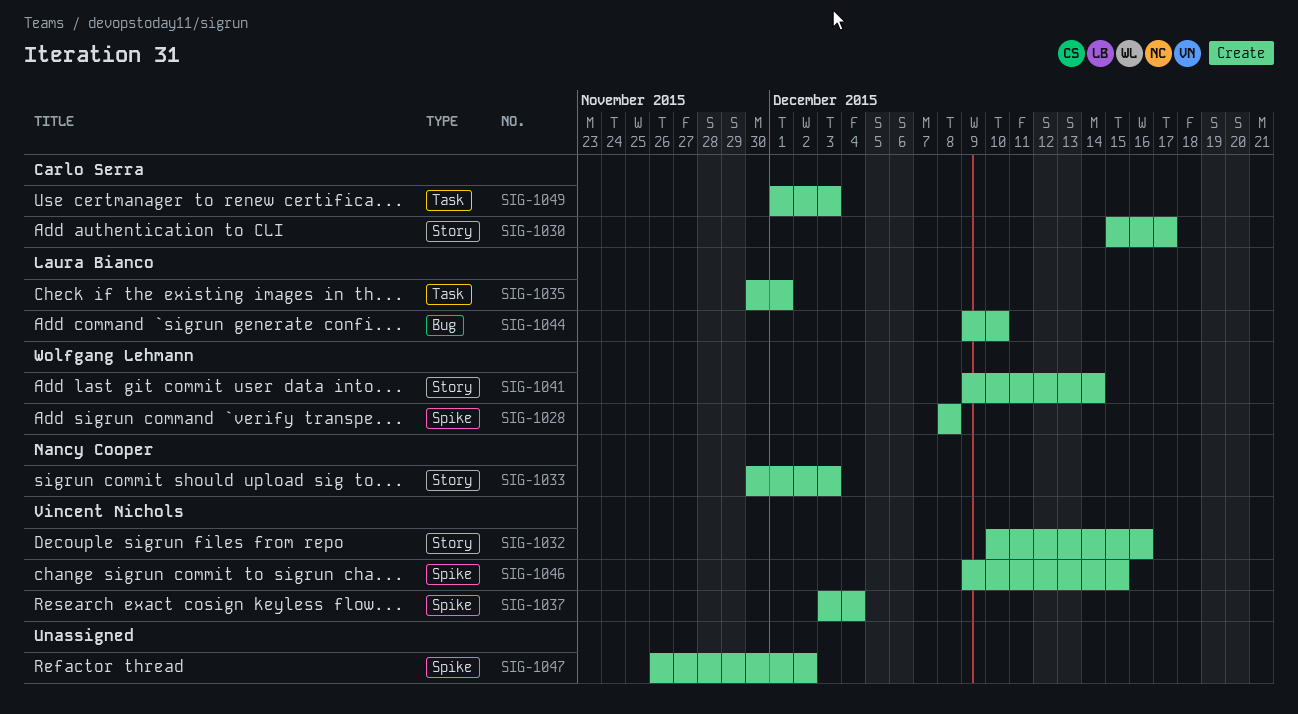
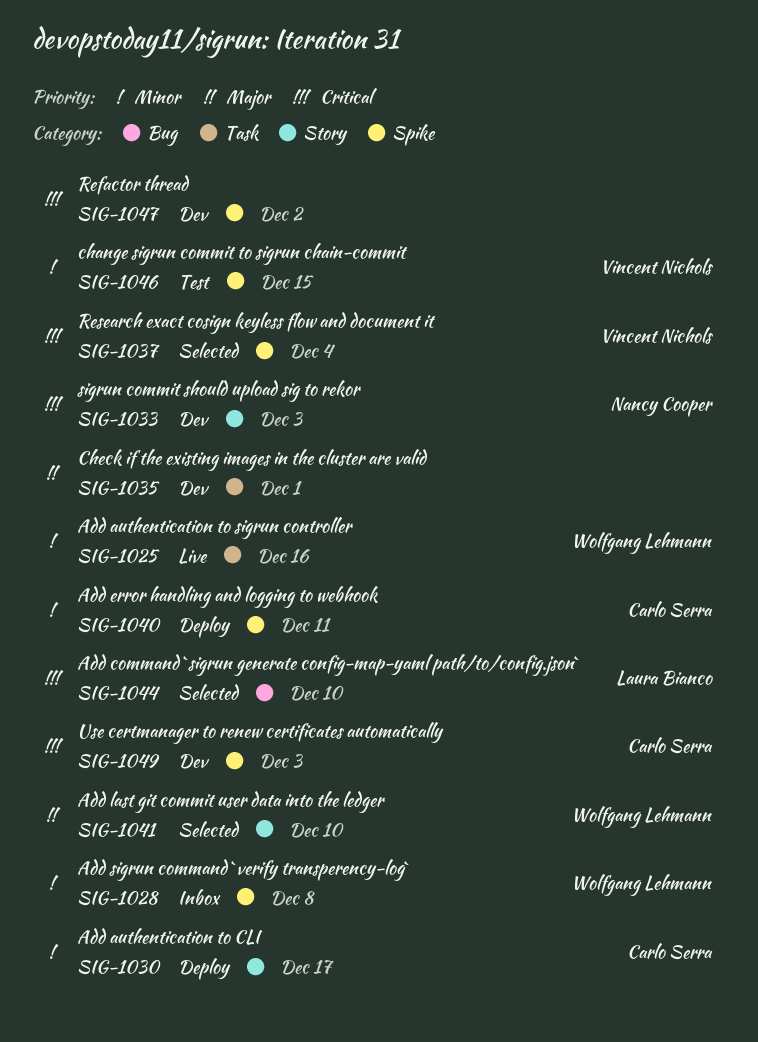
SIG-1025: none -> present
SIG-1032: present -> none
SIG-1035, owner: Laura Bianco -> none
SIG-1040: none -> present
SIG-1041, due: Dec 14 -> Dec 10
SIG-1049, label: Task -> Spike

